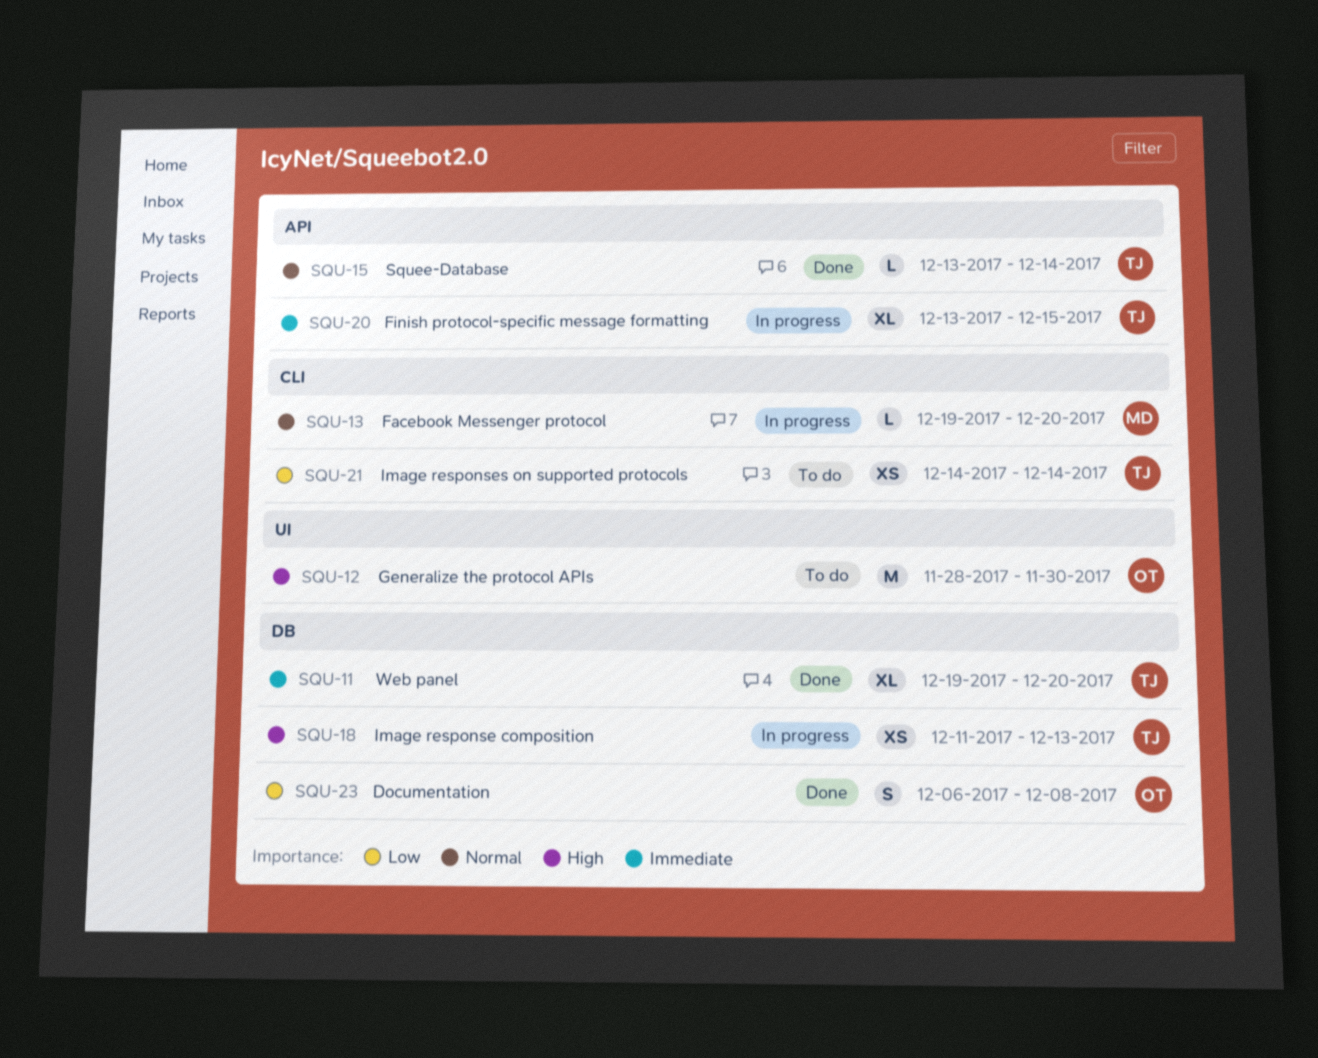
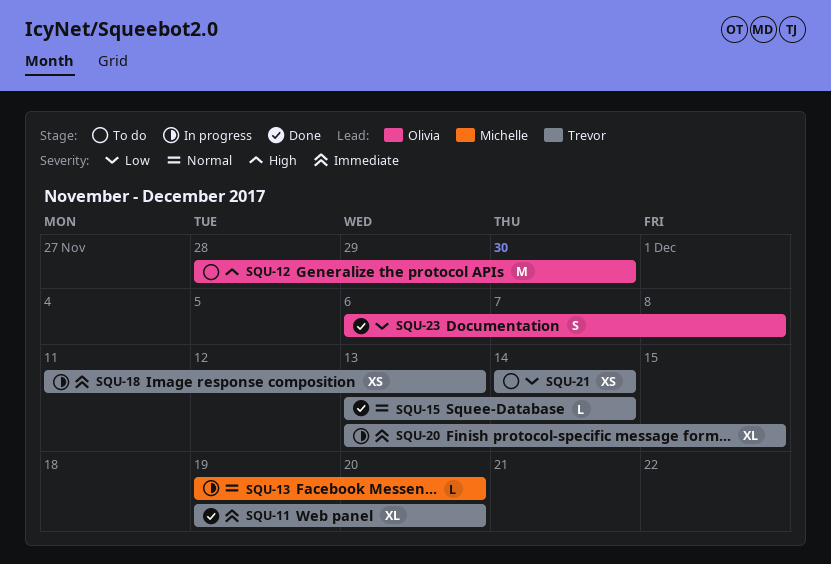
SQU-18, priority: High -> Immediate

